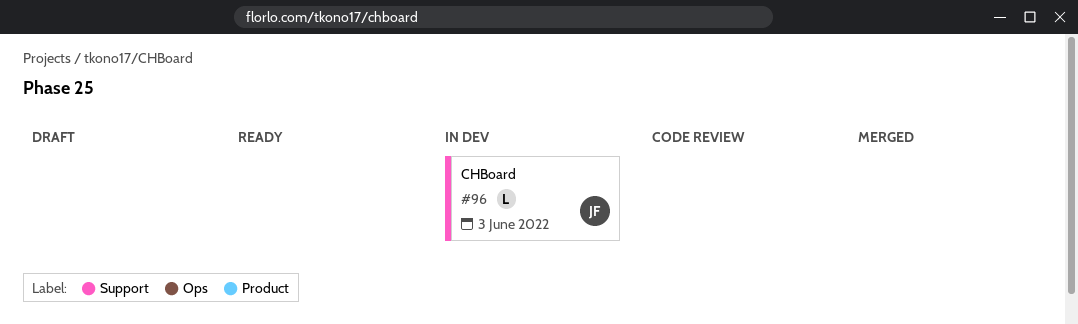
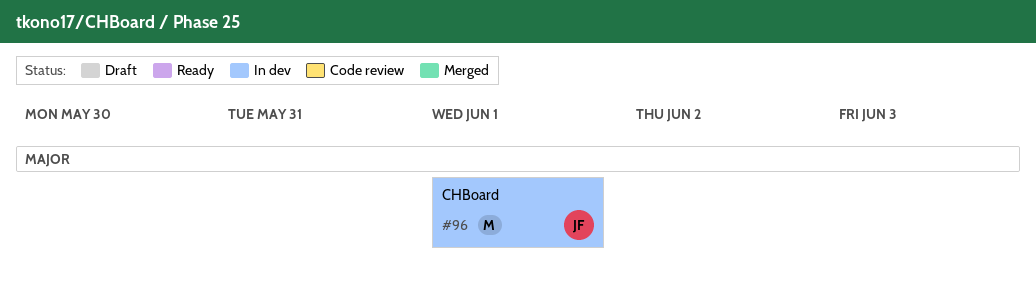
#96, estimate: L -> M
#96, due: Jun 3 -> Jun 1

